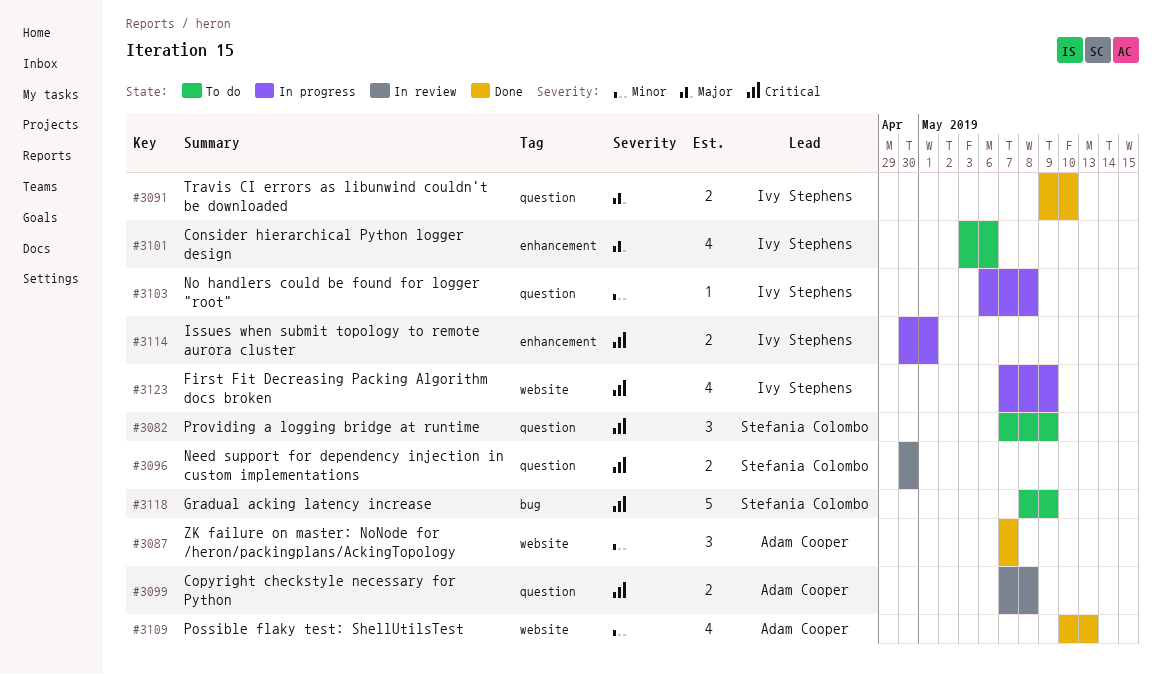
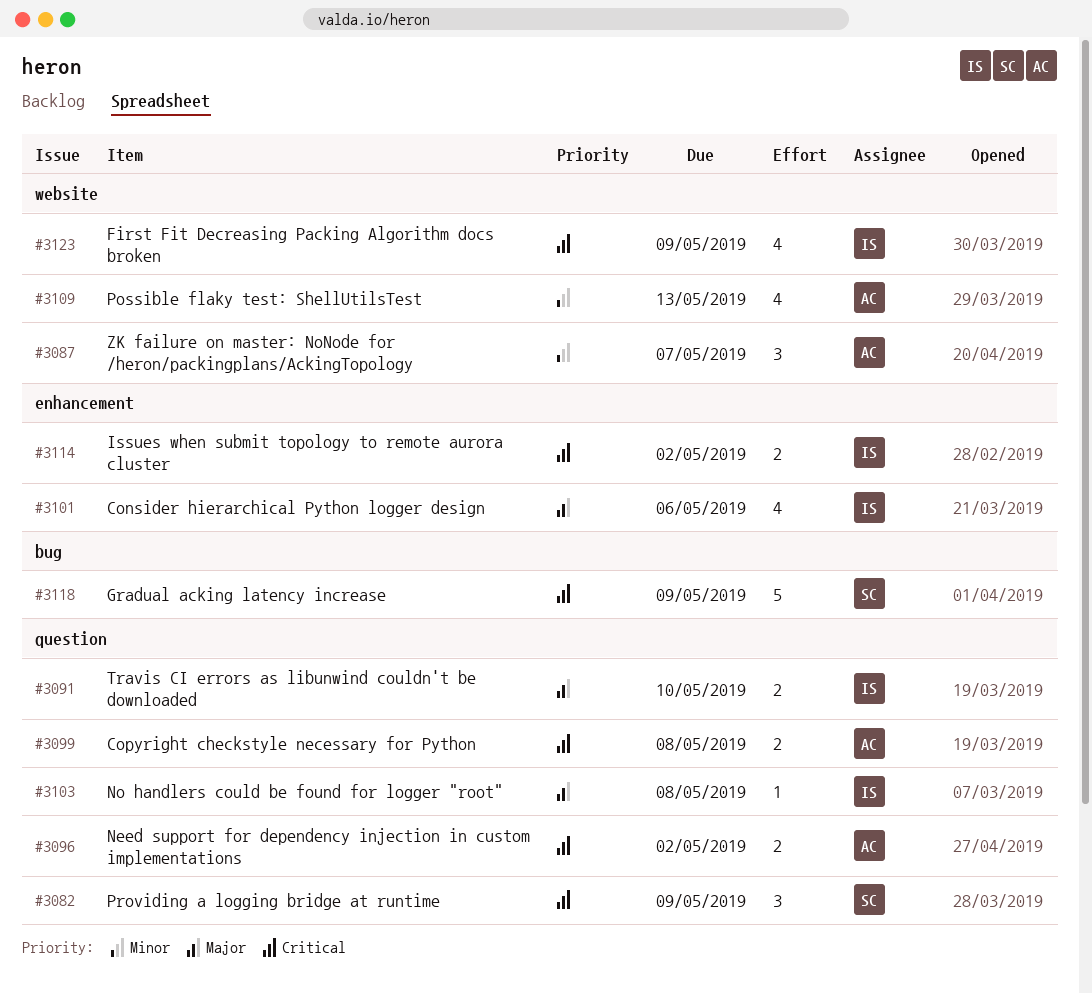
#3096, owner: Stefania Colombo -> Adam Cooper
#3096, due: Apr 30 -> May 2
#3103, priority: Minor -> Major
#3114, due: May 1 -> May 2

